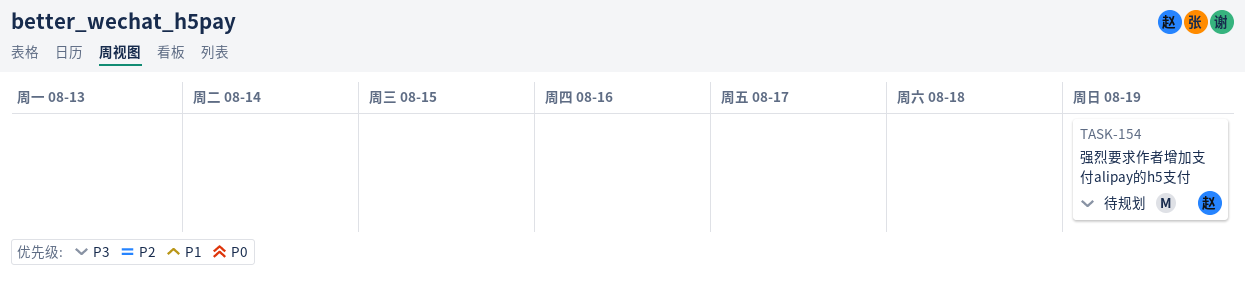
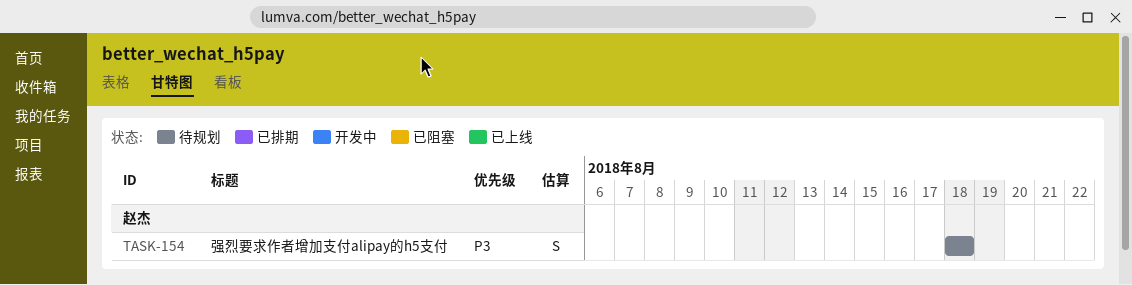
TASK-154, estimate: M -> S
TASK-154, due: Aug 19 -> Aug 18

